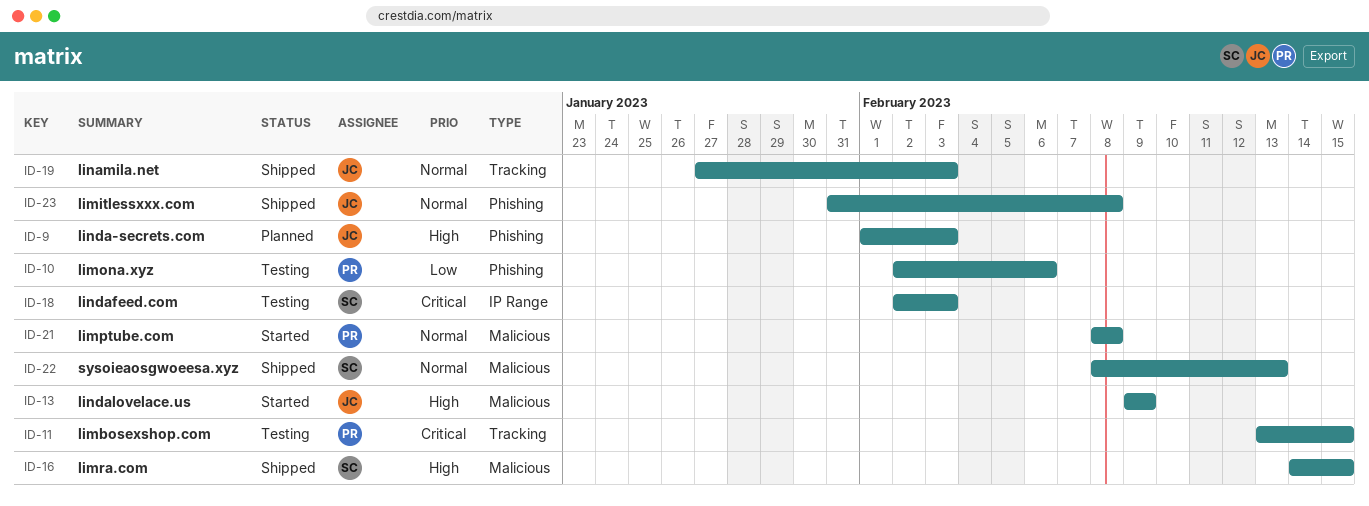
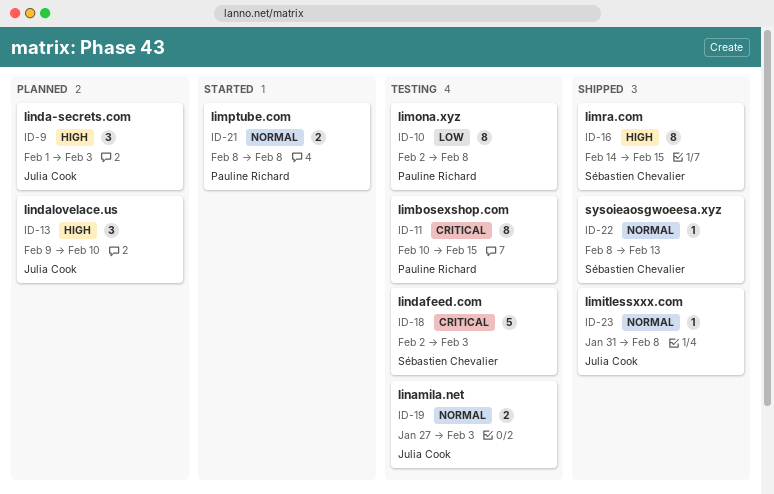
ID-10, due: Feb 6 -> Feb 8
ID-11, start: Feb 13 -> Feb 10
ID-13, status: Started -> Planned
ID-13, due: Feb 9 -> Feb 10
ID-19, status: Shipped -> Testing

